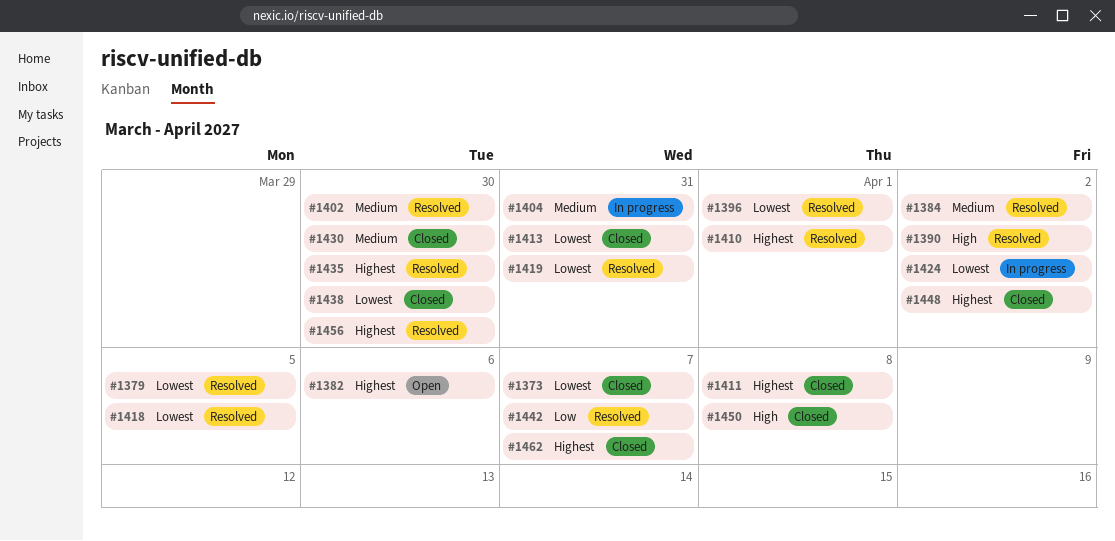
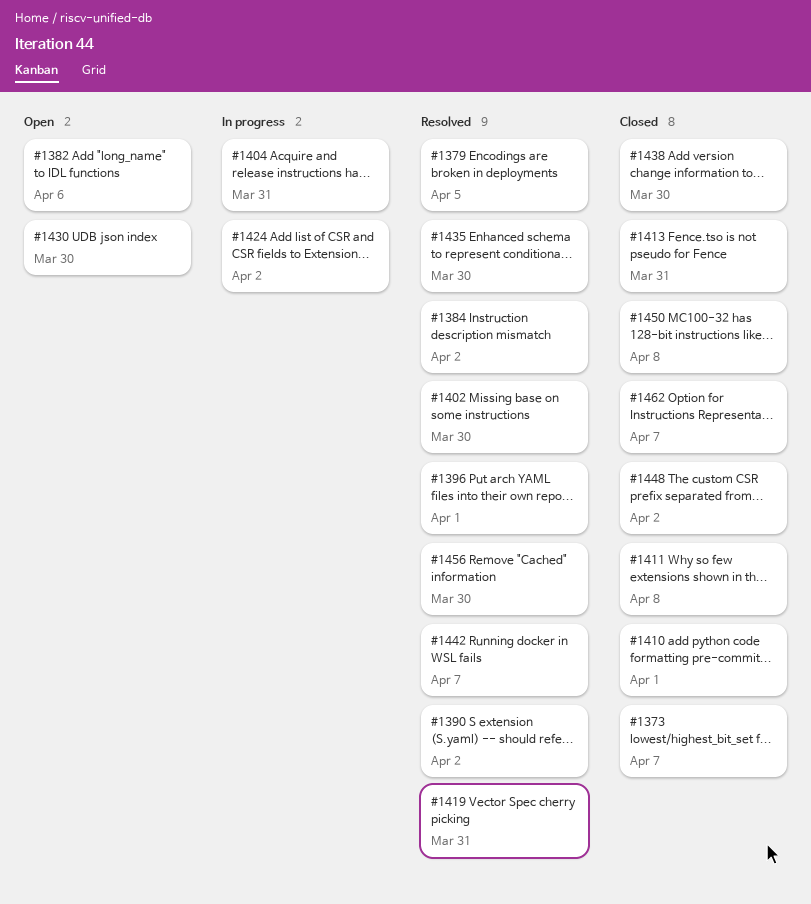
#1410, status: Resolved -> Closed
#1418: present -> none
#1430, status: Closed -> Open

